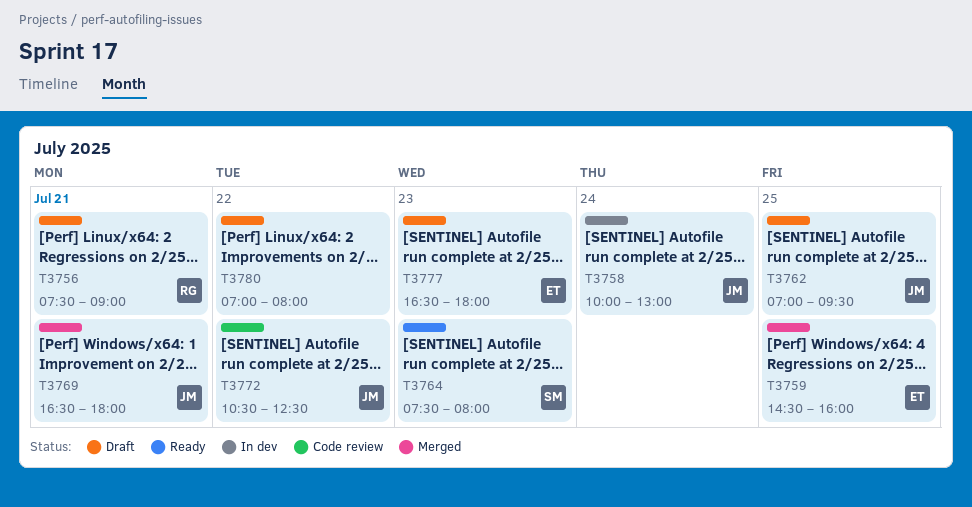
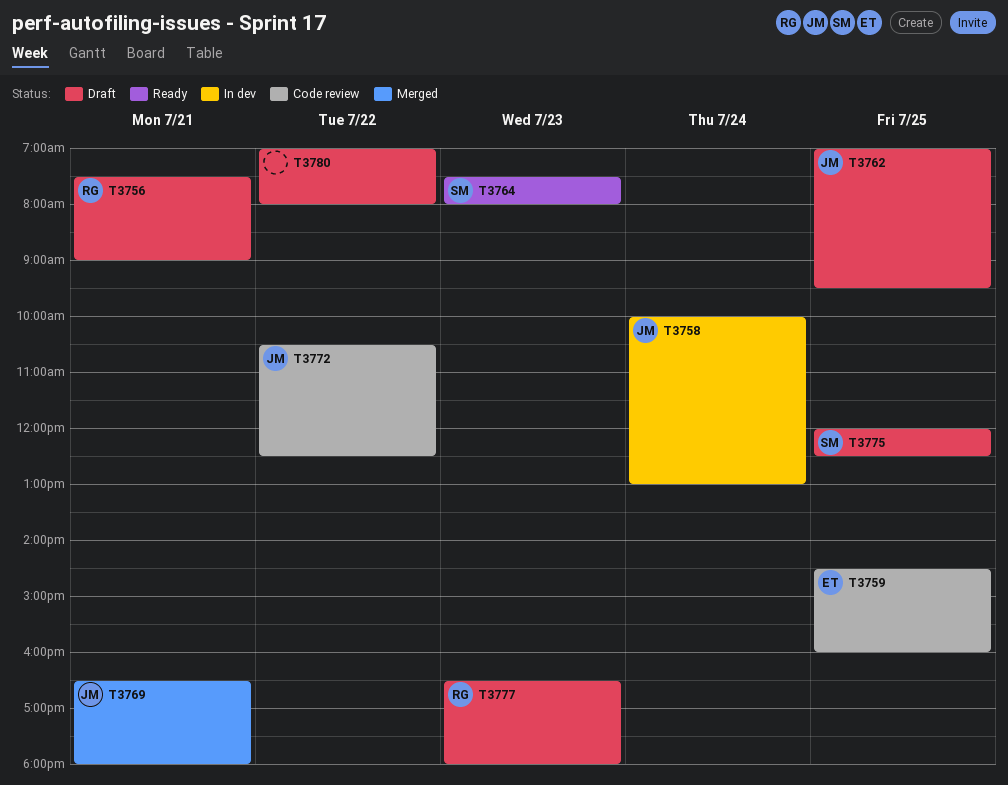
T3759, status: Merged -> Code review
T3775: none -> present
T3777, owner: ET -> RG

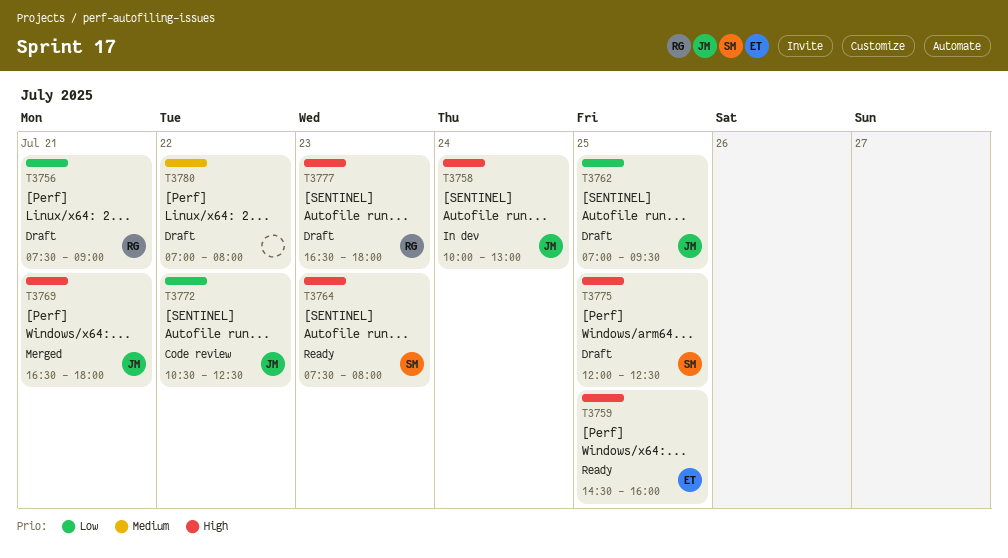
T3759, status: Code review -> Ready

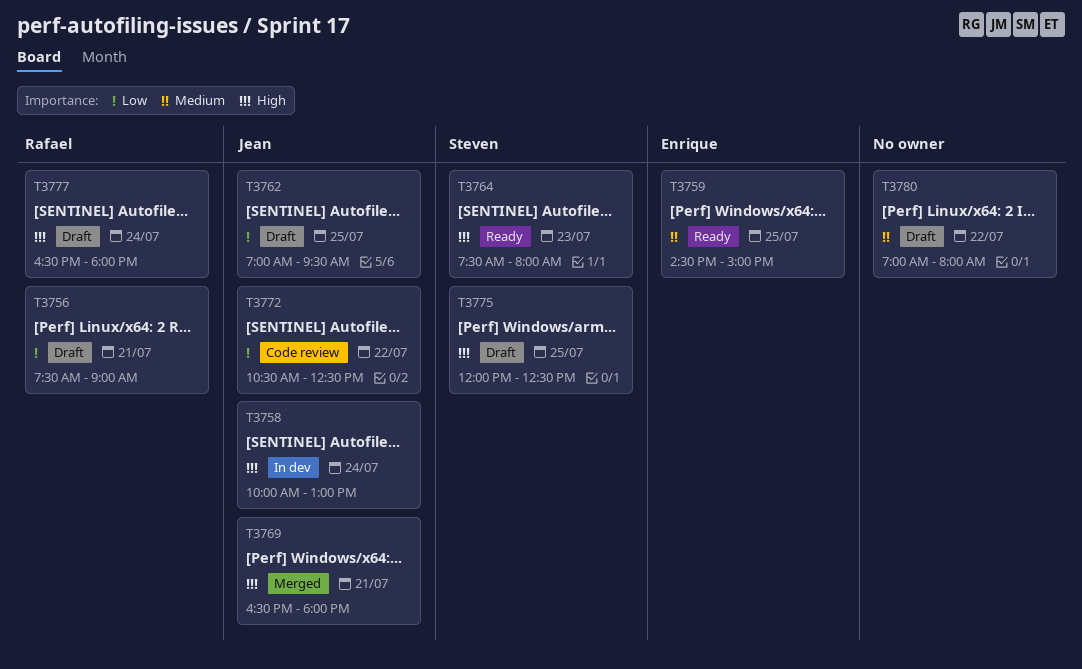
T3759, priority: High -> Medium
T3759, ends: 16:00 -> 15:00
T3777, day: Jul 23 -> Jul 24

